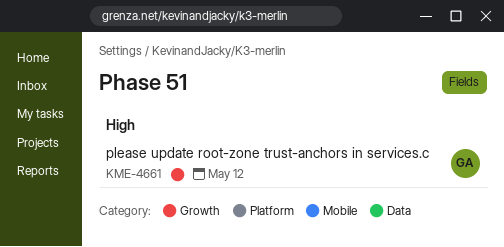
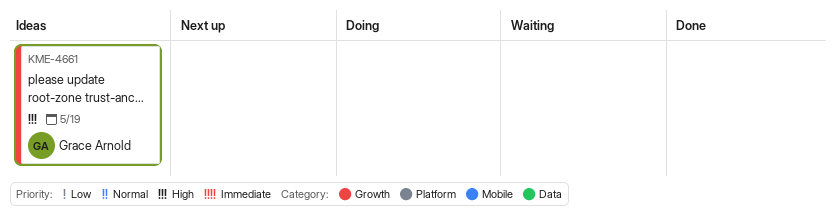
KME-4661, due: May 12 -> May 19

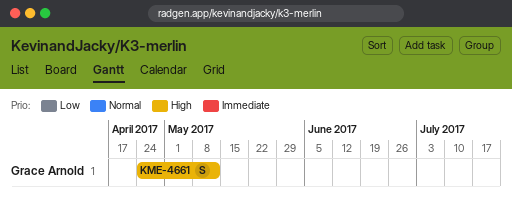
KME-4661, due: May 19 -> May 12

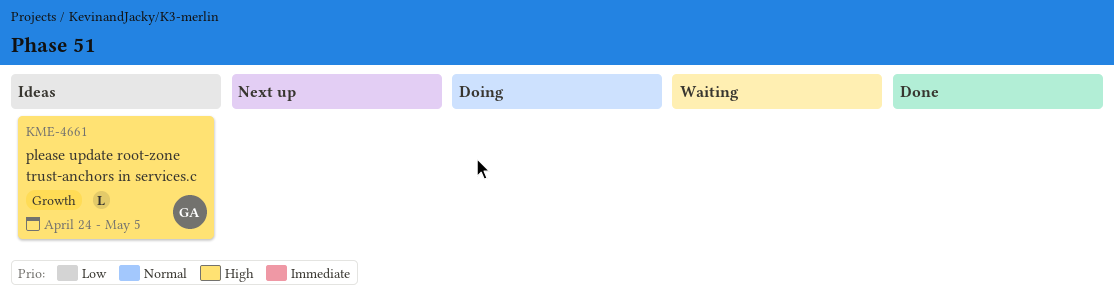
KME-4661, estimate: S -> L
KME-4661, due: May 12 -> May 5

